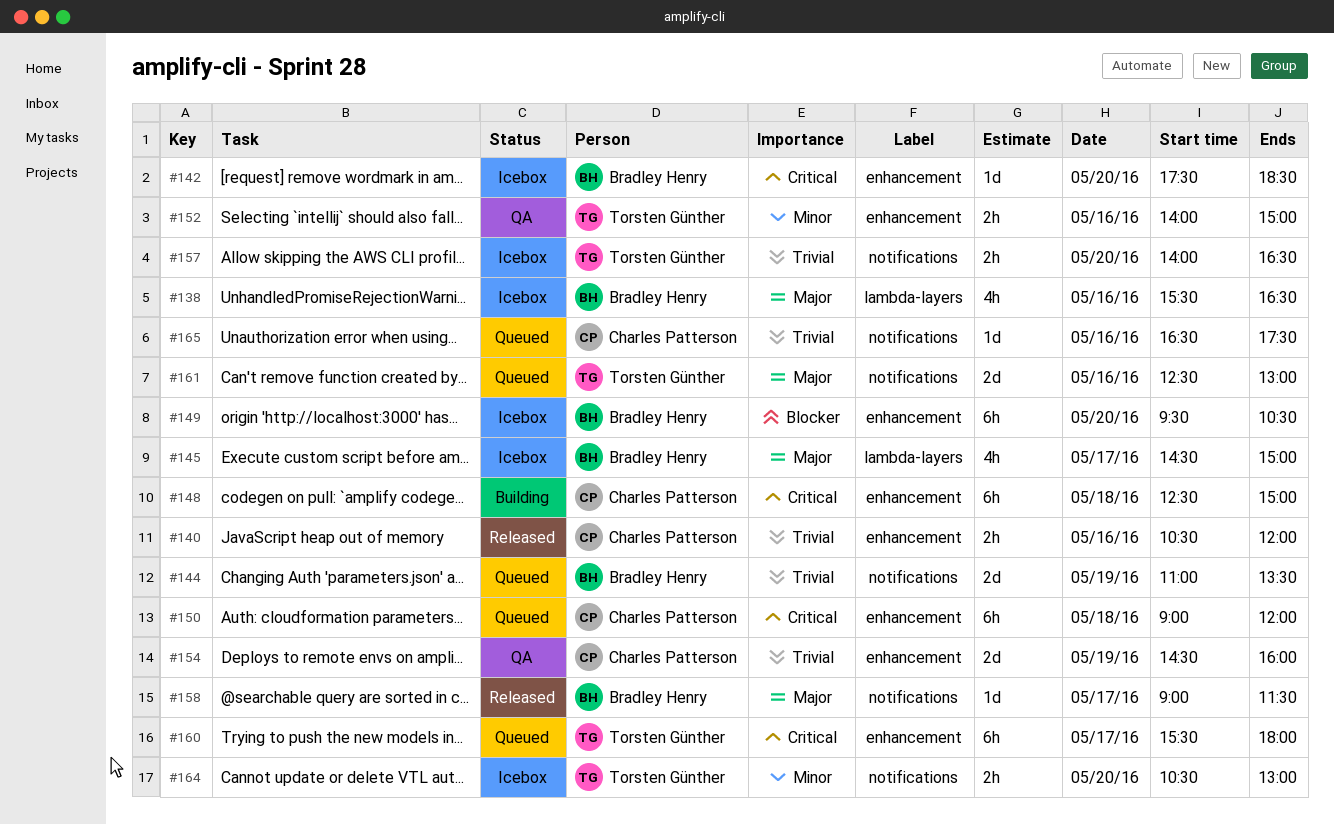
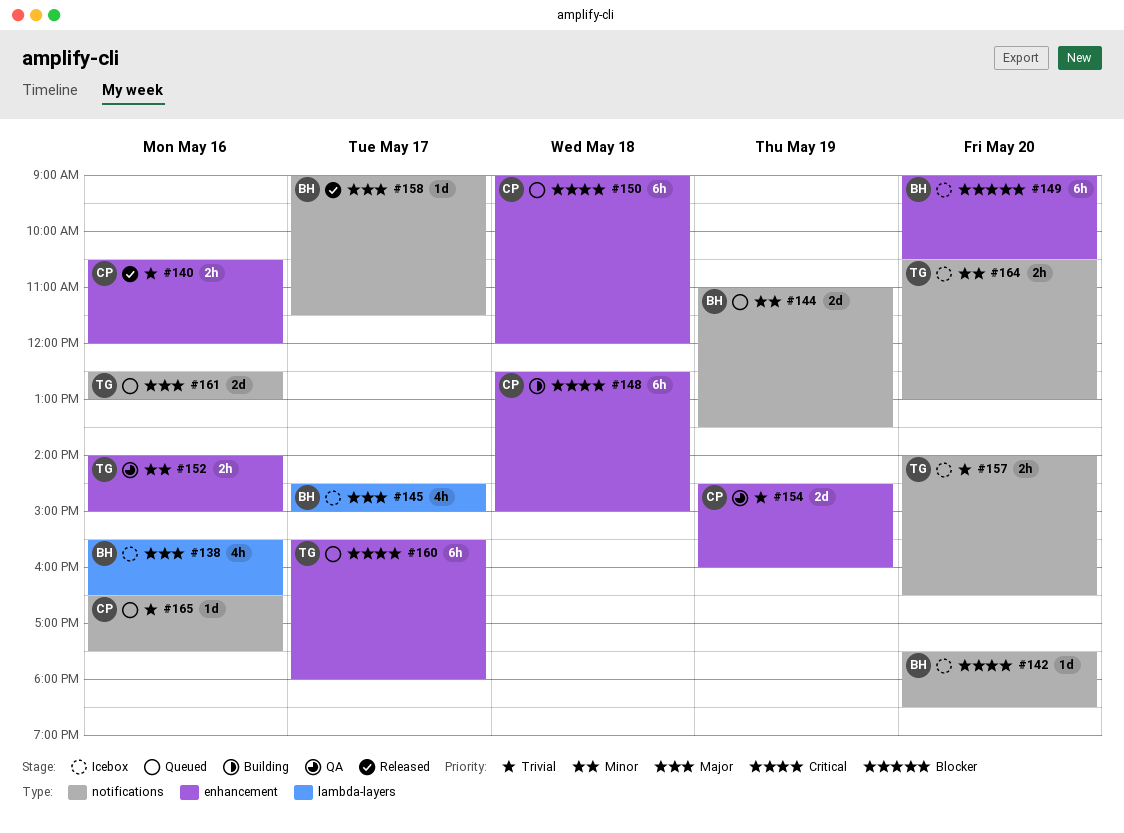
#142, label: enhancement -> notifications
#144, priority: Trivial -> Minor
#149, begins: 09:30 -> 09:00

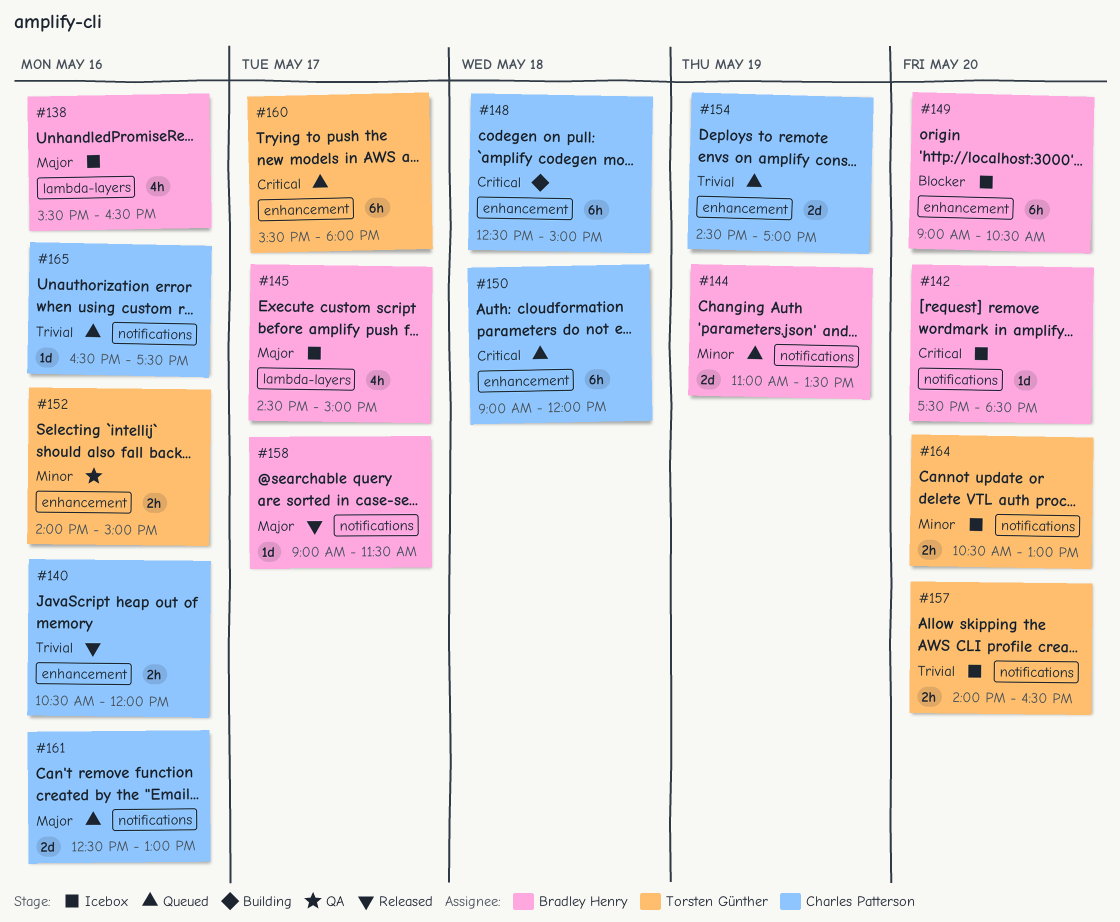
#154, status: QA -> Queued
#154, ends: 16:00 -> 17:00
#161, owner: Torsten Günther -> Charles Patterson

